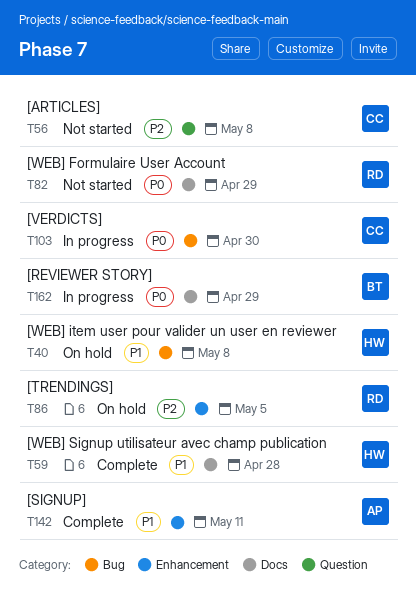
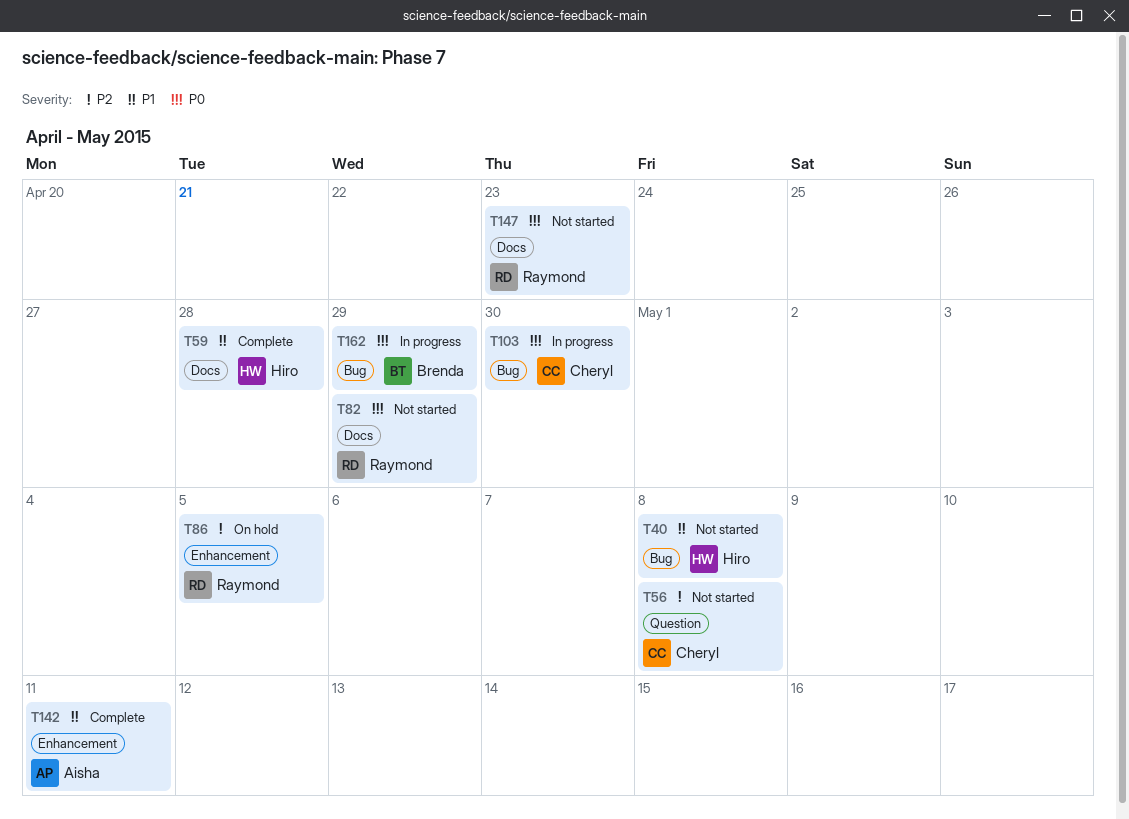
T40, status: On hold -> Not started
T147: none -> present
T162, label: Docs -> Bug

